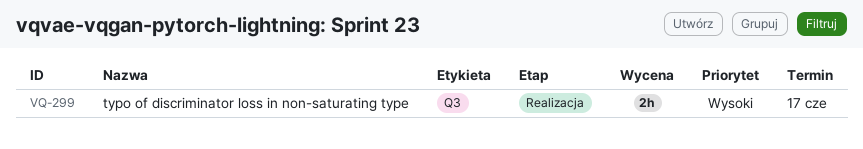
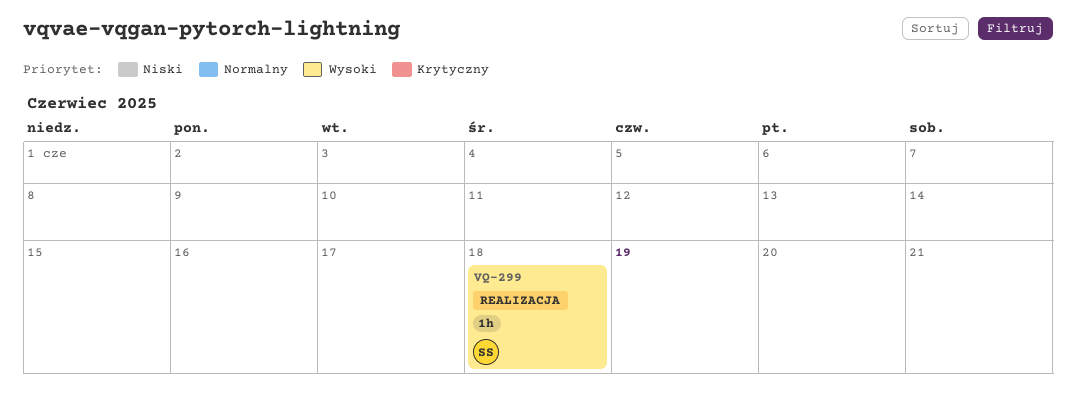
VQ-299, estimate: 2h -> 1h
VQ-299, due: Jun 17 -> Jun 18

